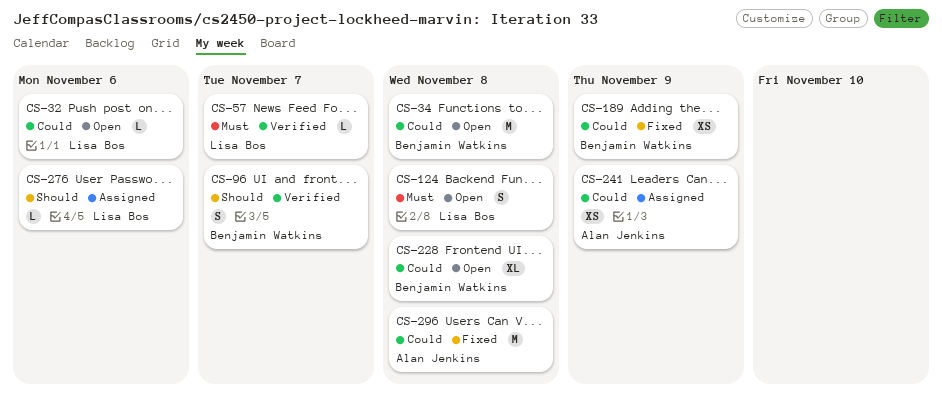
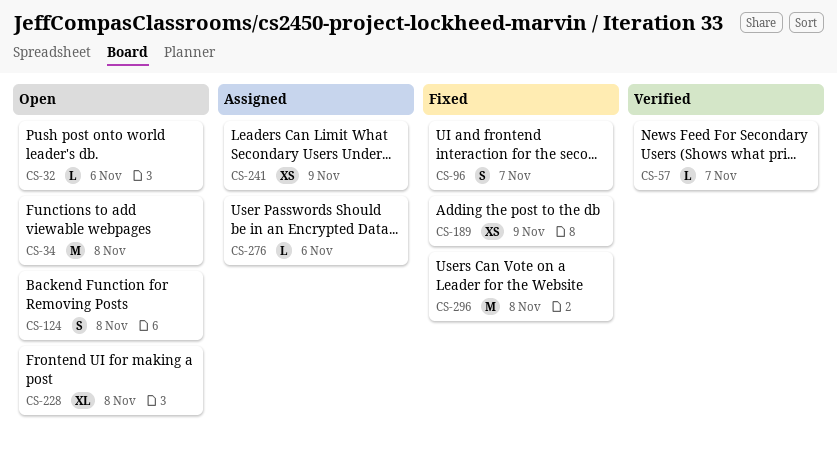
CS-96, status: Verified -> Fixed

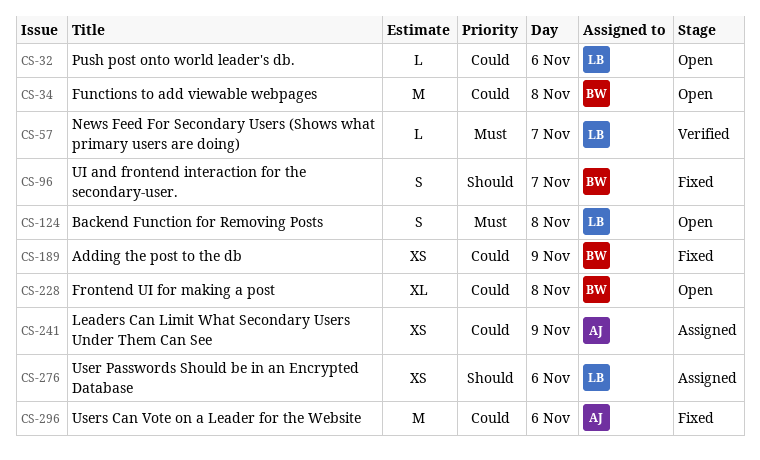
CS-276, estimate: L -> XS
CS-296, day: Nov 8 -> Nov 6

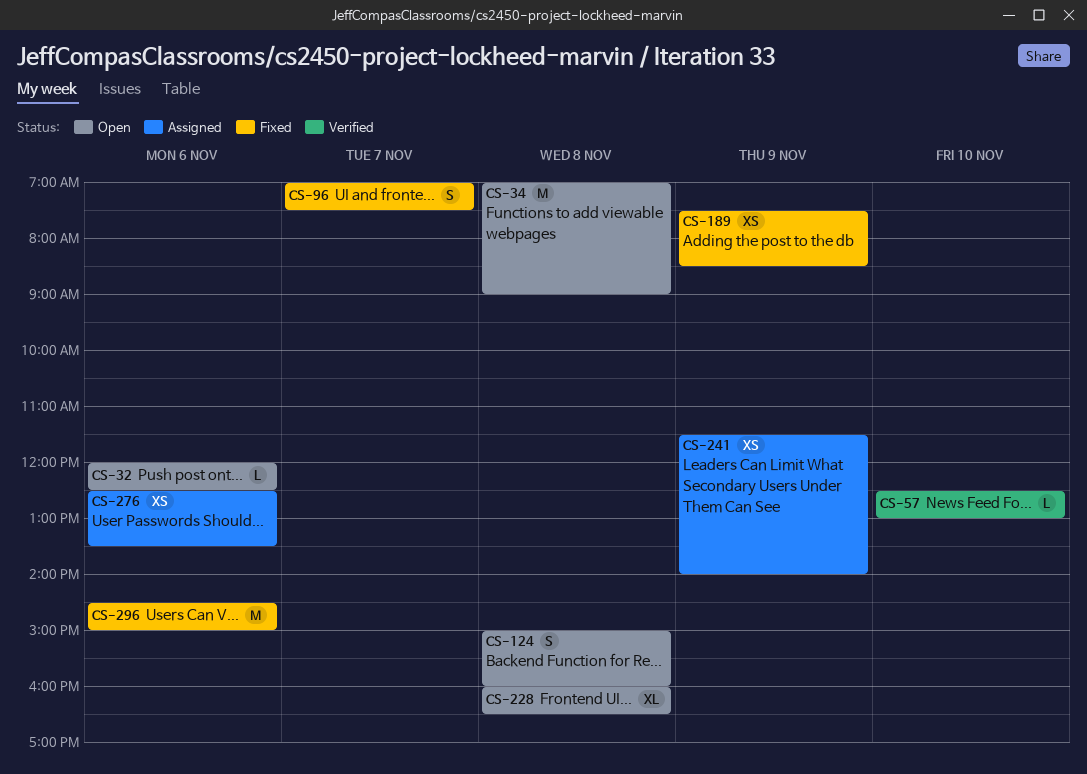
CS-57, day: Nov 7 -> Nov 10

